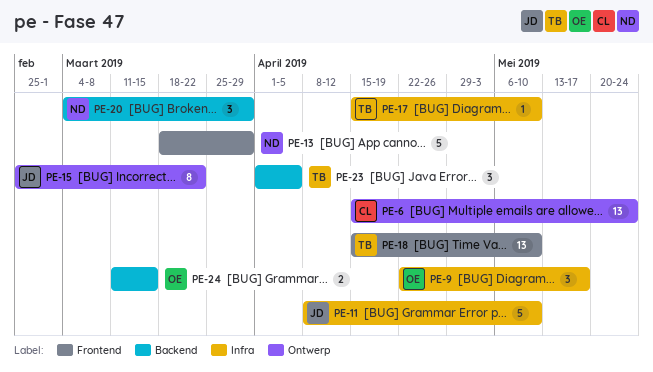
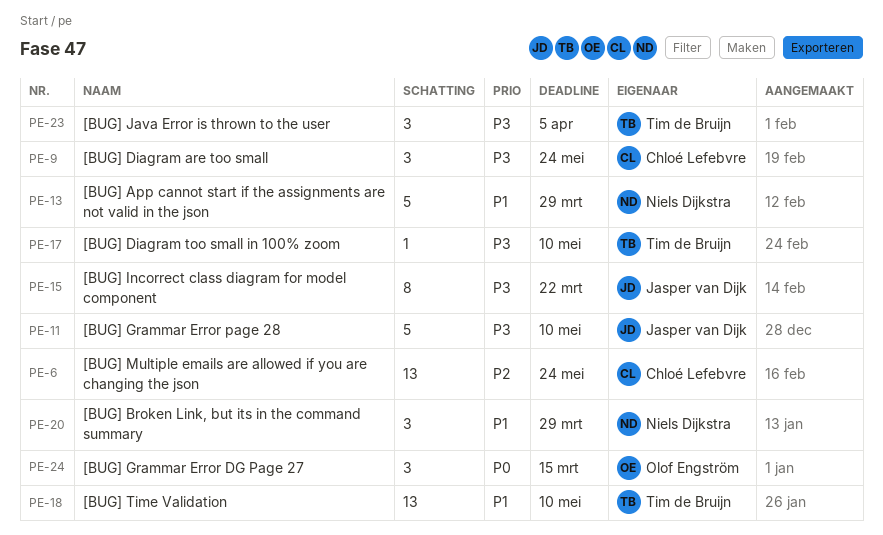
PE-9, owner: Olof Engström -> Chloé Lefebvre
PE-9, due: May 17 -> May 24
PE-24, estimate: 2 -> 3

